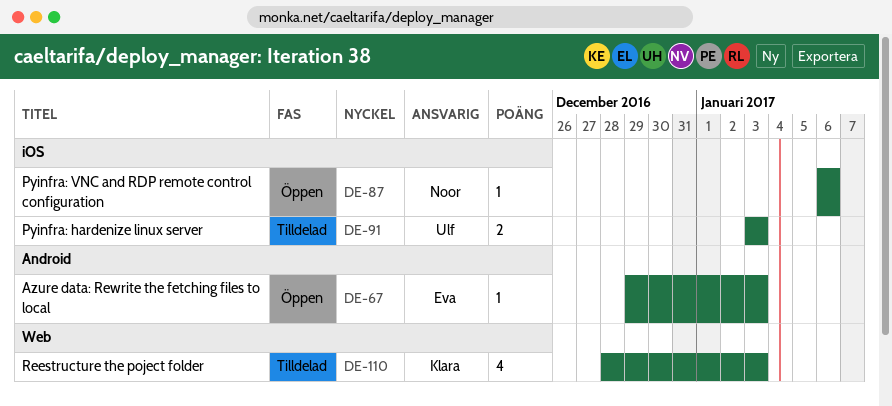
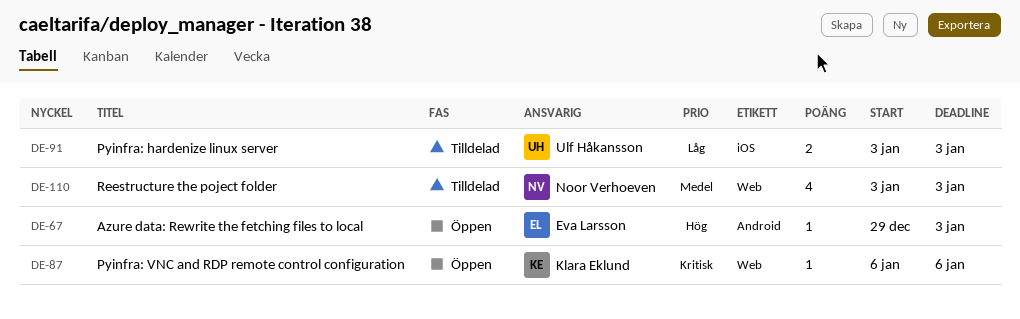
DE-87, owner: Noor Verhoeven -> Klara Eklund
DE-87, label: iOS -> Web
DE-110, owner: Klara Eklund -> Noor Verhoeven
DE-110, start: Dec 28 -> Jan 3

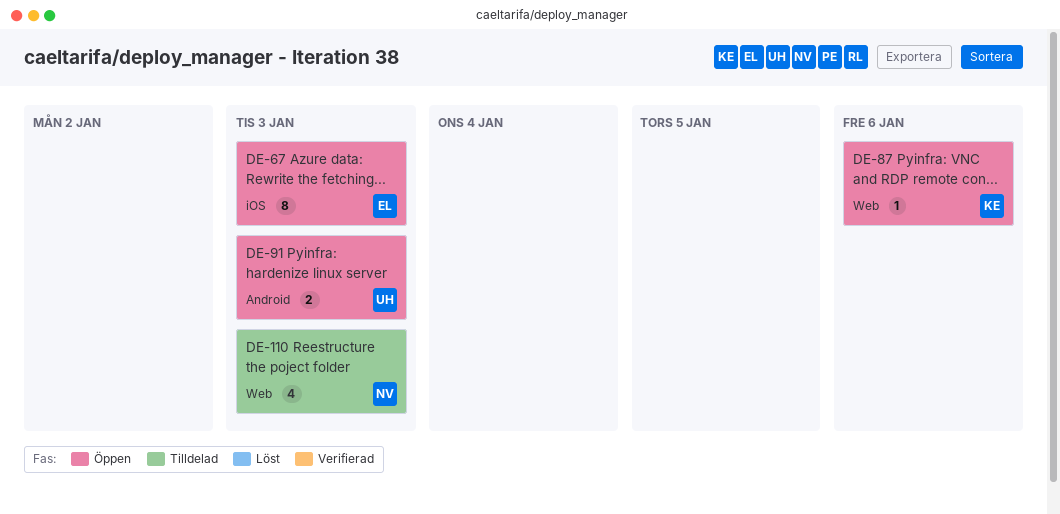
DE-67, label: Android -> iOS
DE-67, estimate: 1 -> 8
DE-91, status: Tilldelad -> Öppen
DE-91, label: iOS -> Android

